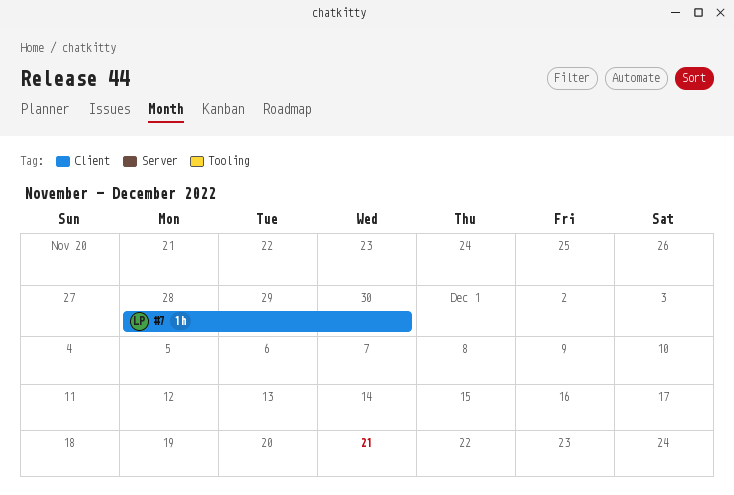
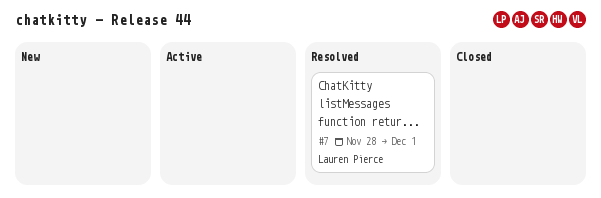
#7, due: Nov 30 -> Dec 1

